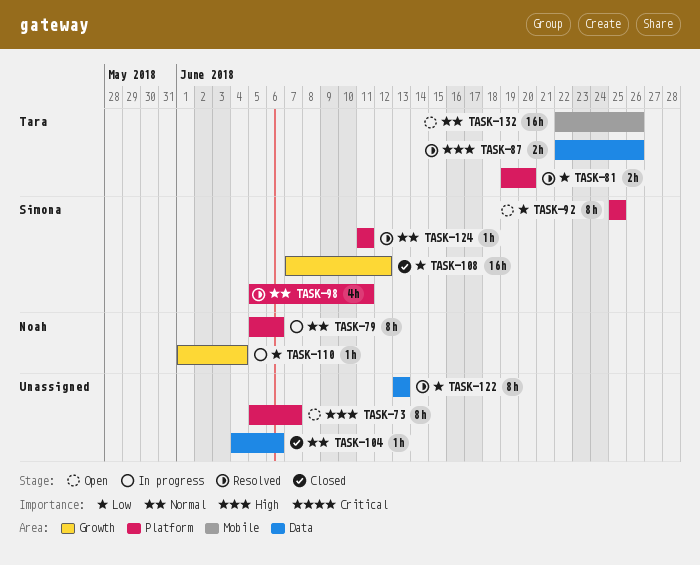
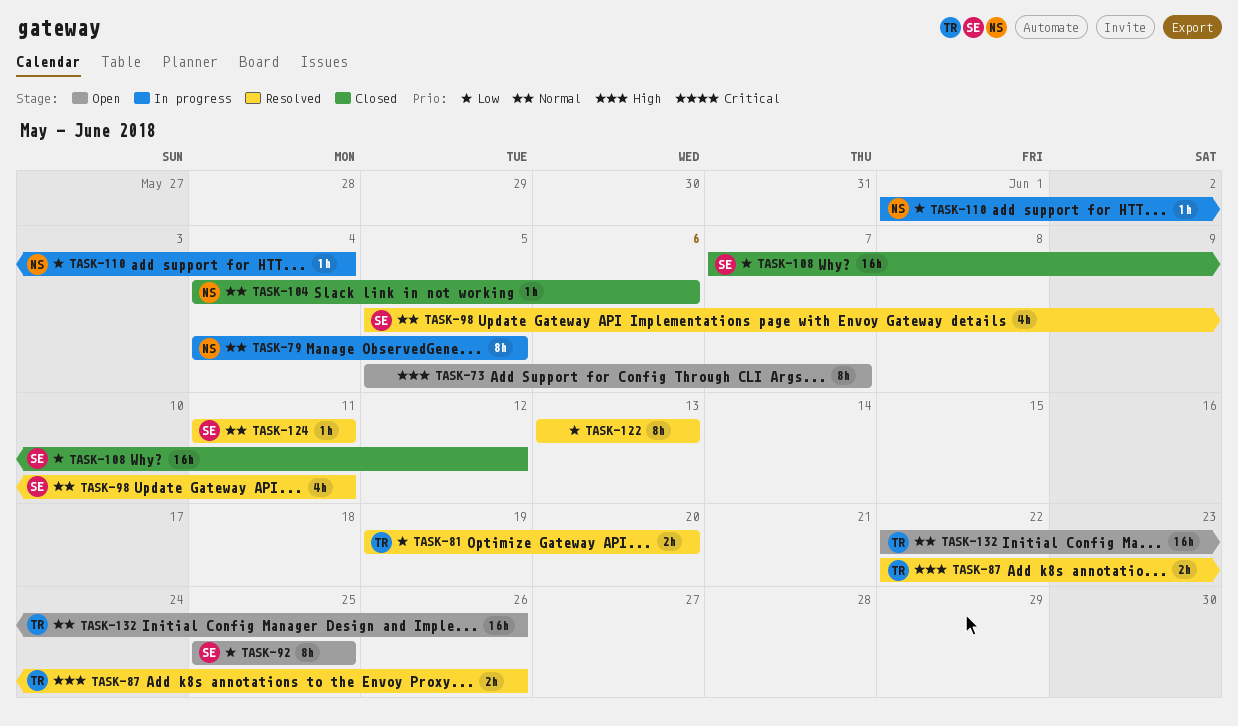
TASK-79, start: Jun 5 -> Jun 4
TASK-79, due: Jun 6 -> Jun 5
TASK-104, owner: none -> Noah

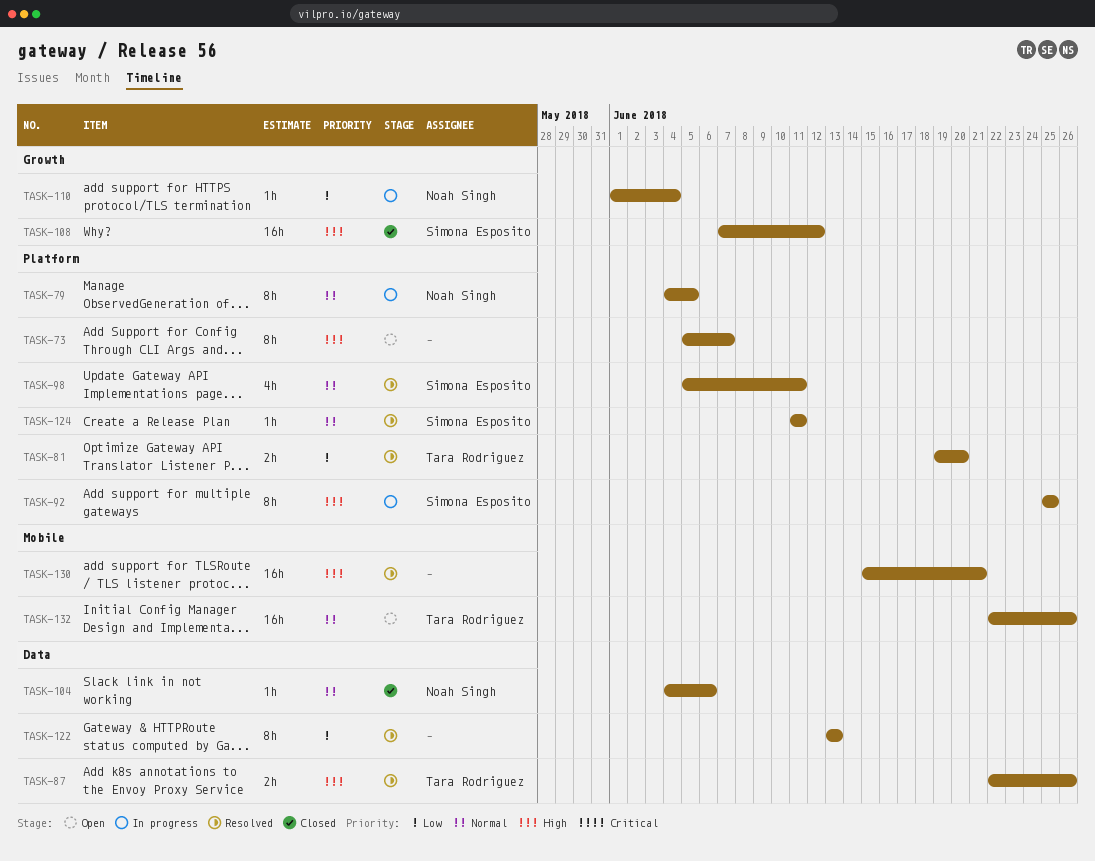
TASK-92, status: Open -> In progress
TASK-92, priority: Low -> High
TASK-108, priority: Low -> High
TASK-130: none -> present

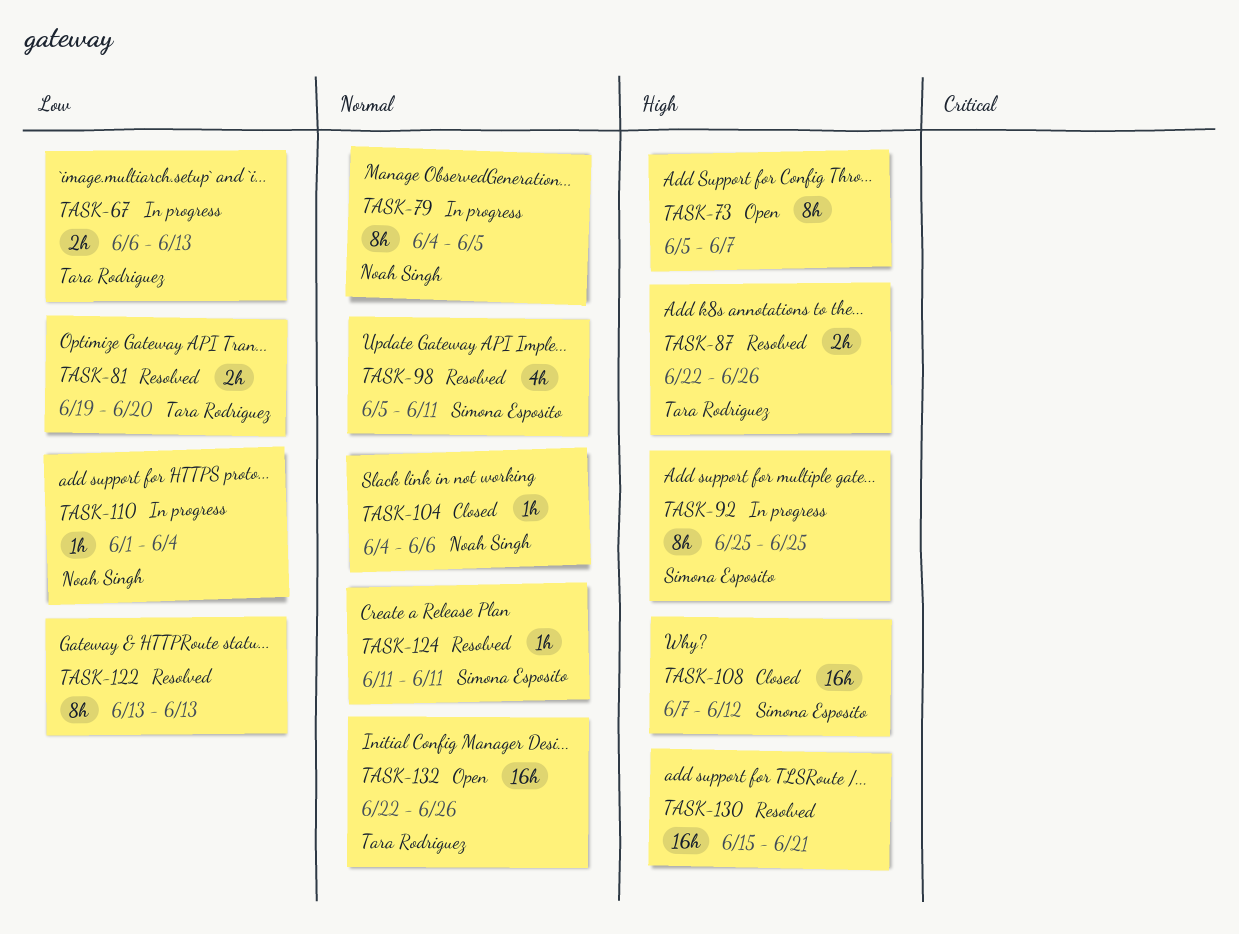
TASK-67: none -> present

